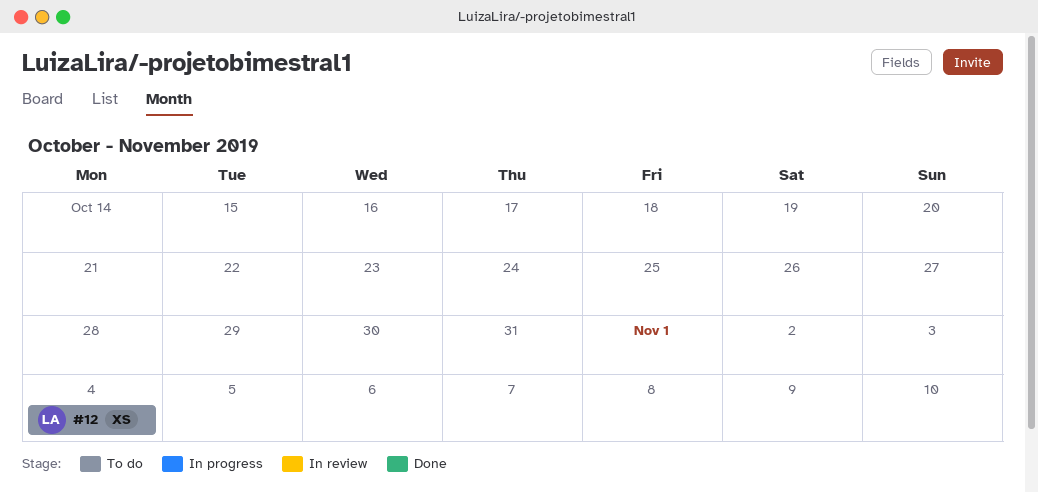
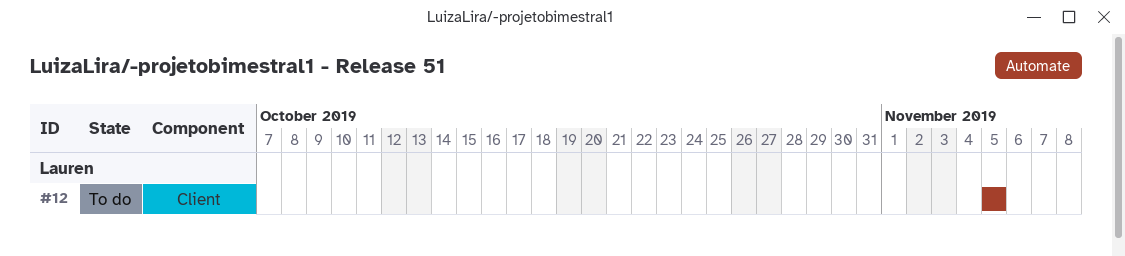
#12, start: Nov 4 -> Nov 5
#12, due: Nov 4 -> Nov 5

